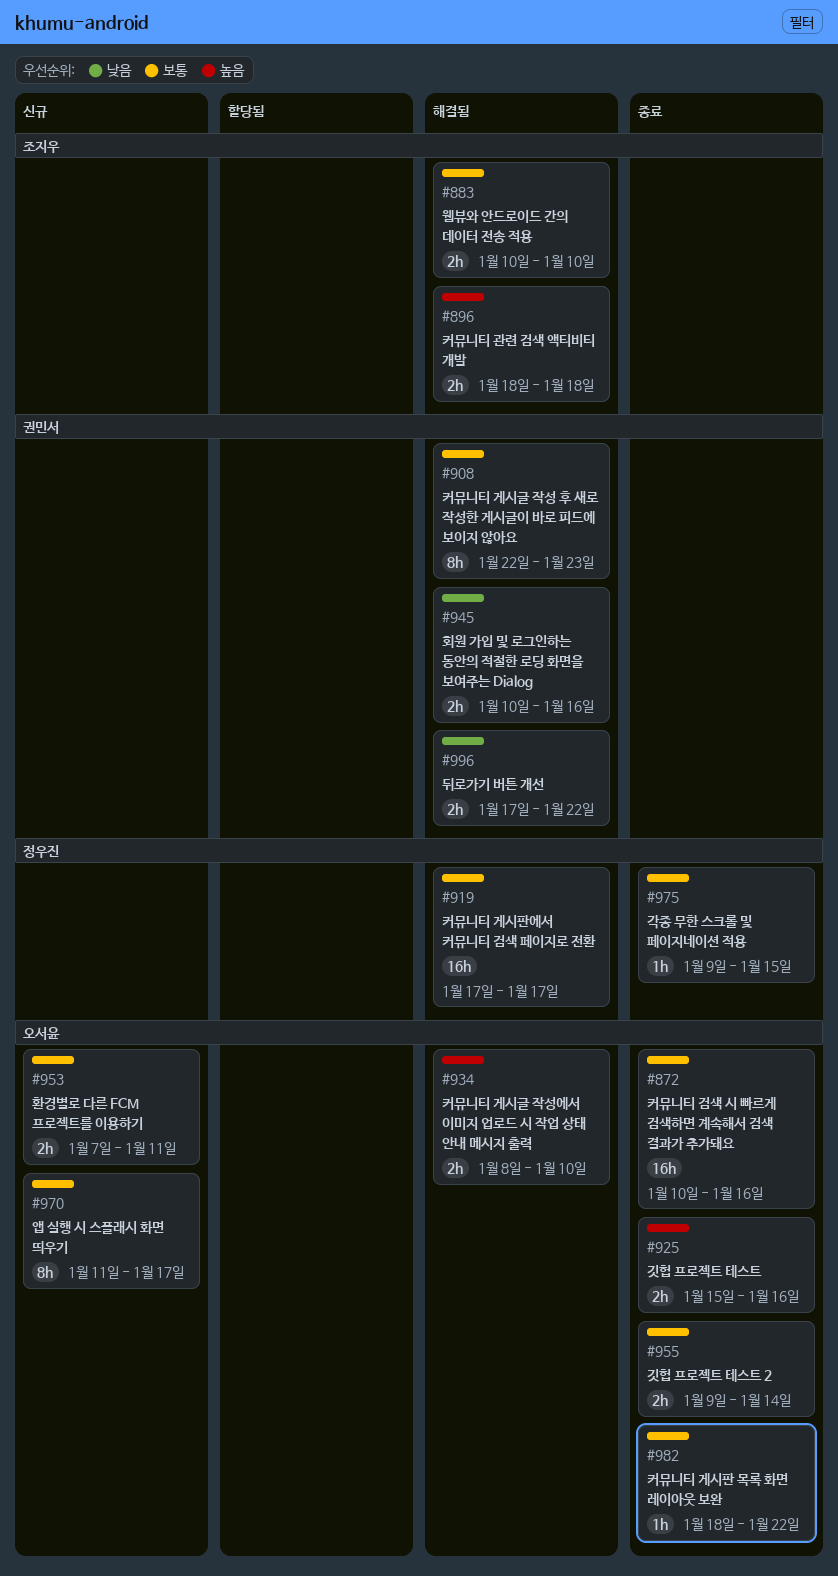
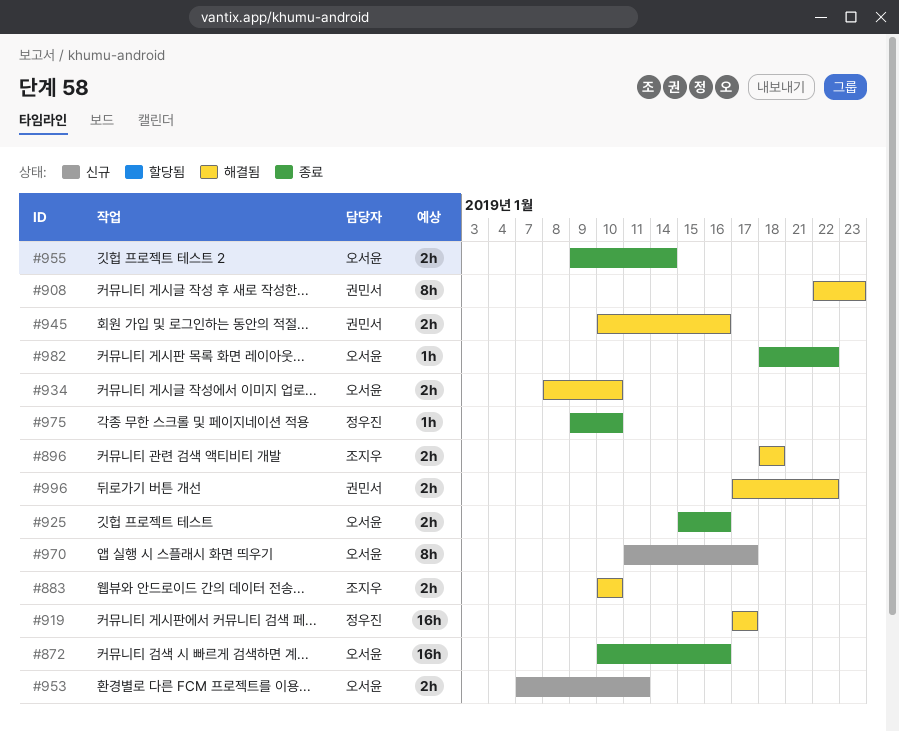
#975, due: Jan 15 -> Jan 10

